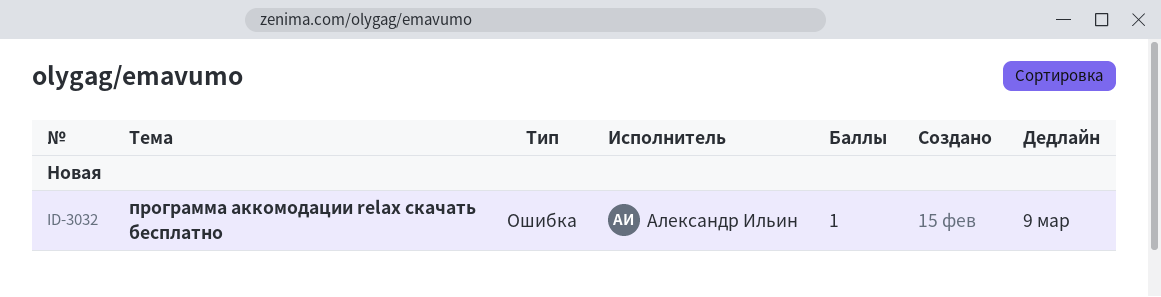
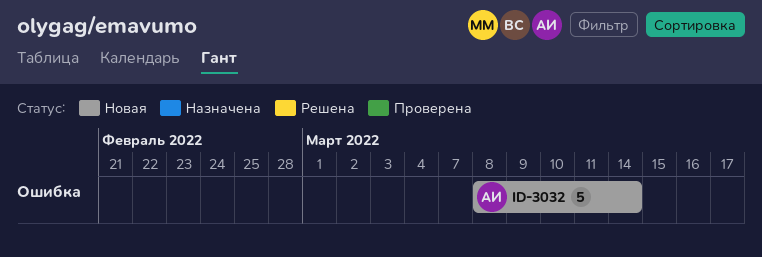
ID-3032, estimate: 1 -> 5
ID-3032, due: Mar 9 -> Mar 14

